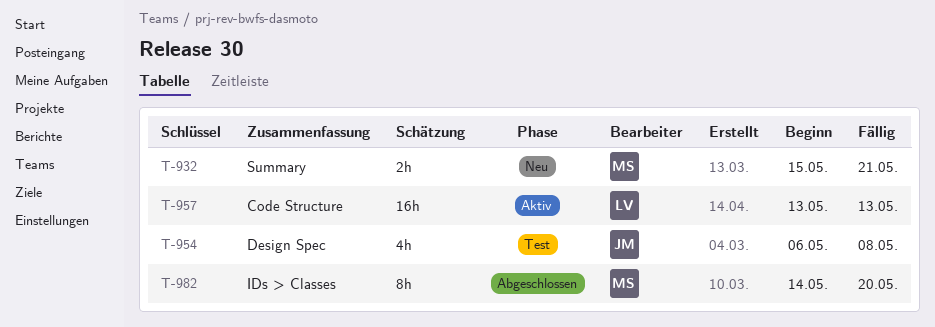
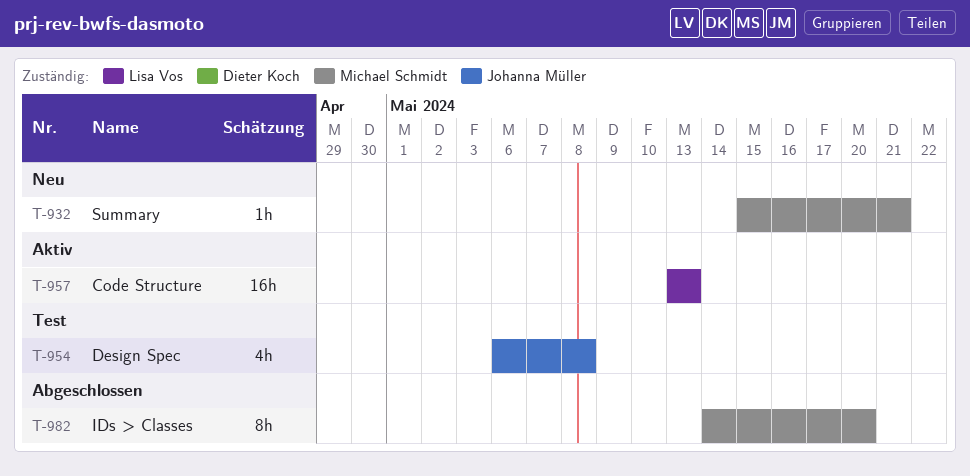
T-932, estimate: 2h -> 1h

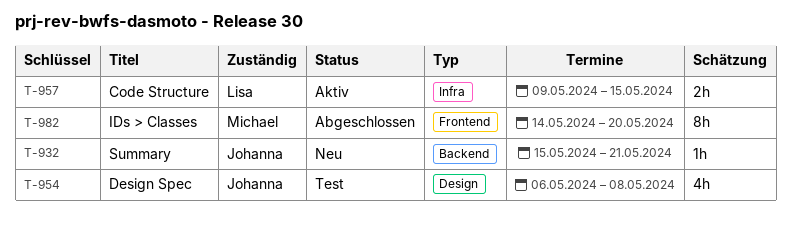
T-932, owner: Michael Schmidt -> Johanna Müller
T-957, estimate: 16h -> 2h
T-957, start: May 13 -> May 9
T-957, due: May 13 -> May 15

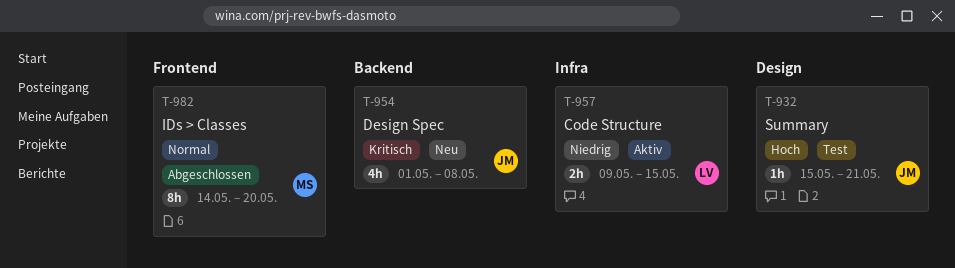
T-932, status: Neu -> Test
T-932, label: Backend -> Design
T-954, status: Test -> Neu
T-954, label: Design -> Backend
T-954, start: May 6 -> May 1

